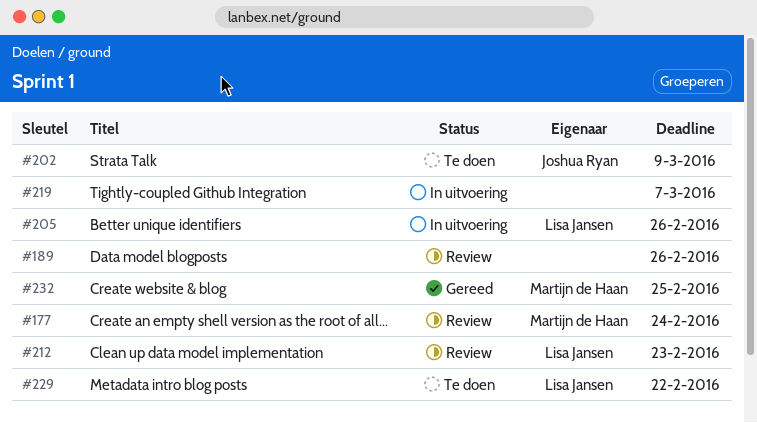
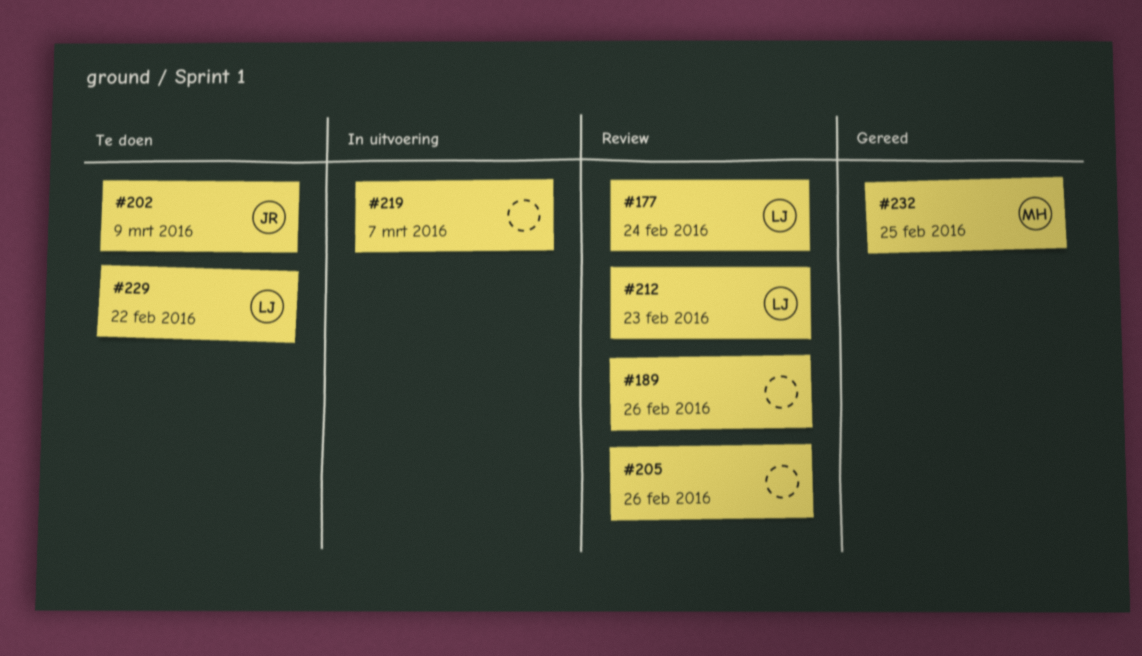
#177, owner: Martijn de Haan -> Lisa Jansen
#205, status: In uitvoering -> Review
#205, owner: Lisa Jansen -> none

